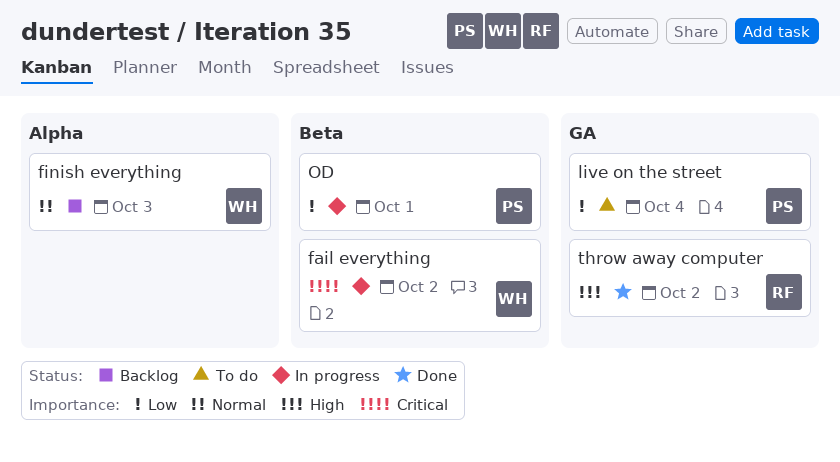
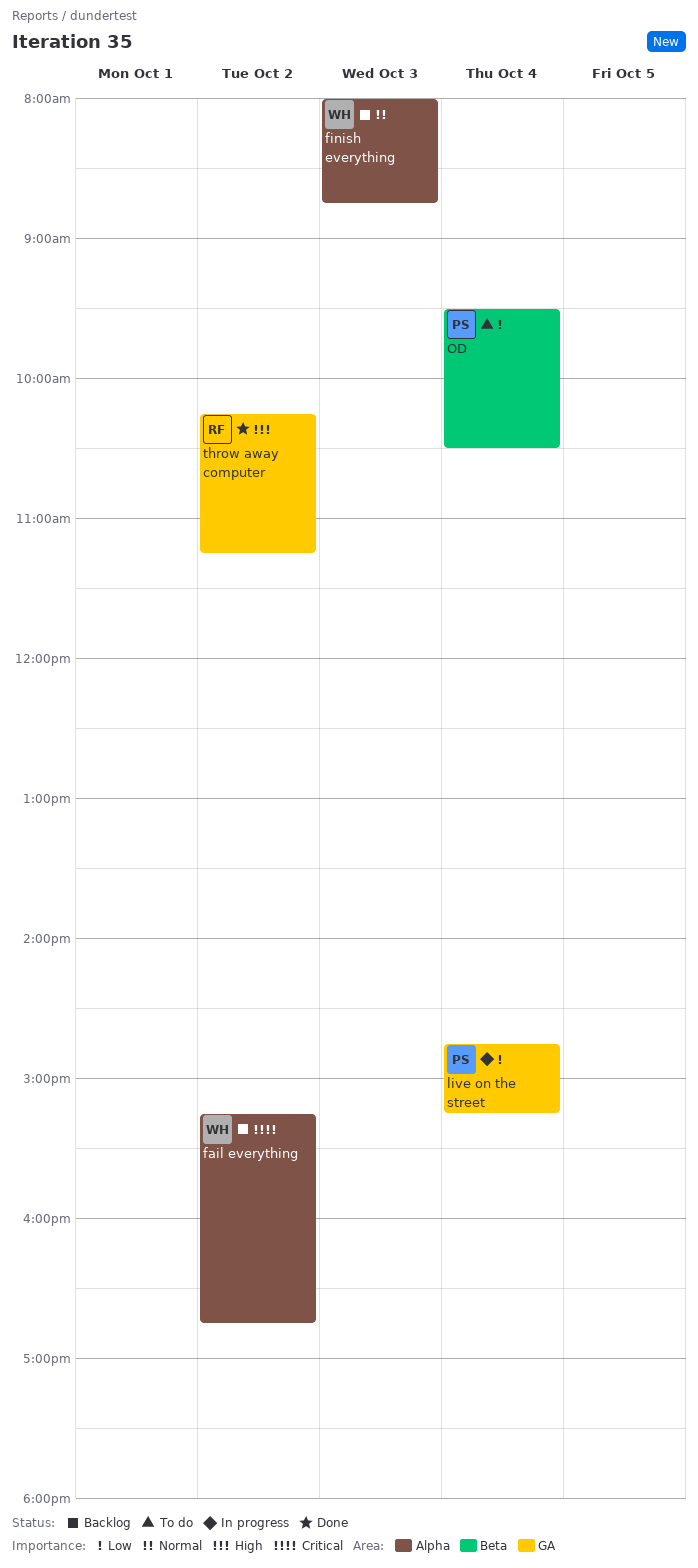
fail everything, status: In progress -> Backlog
fail everything, label: Beta -> Alpha
live on the street, status: To do -> In progress
OD, status: In progress -> To do
OD, day: Oct 1 -> Oct 4

